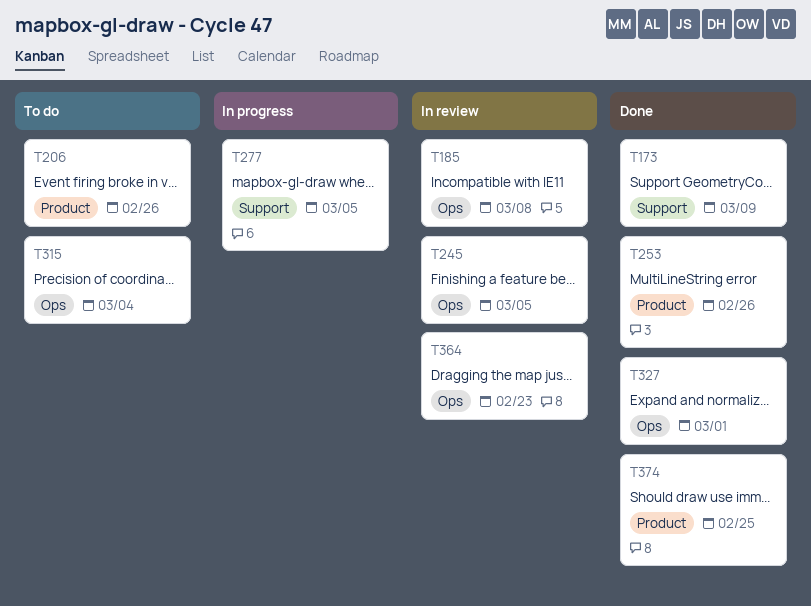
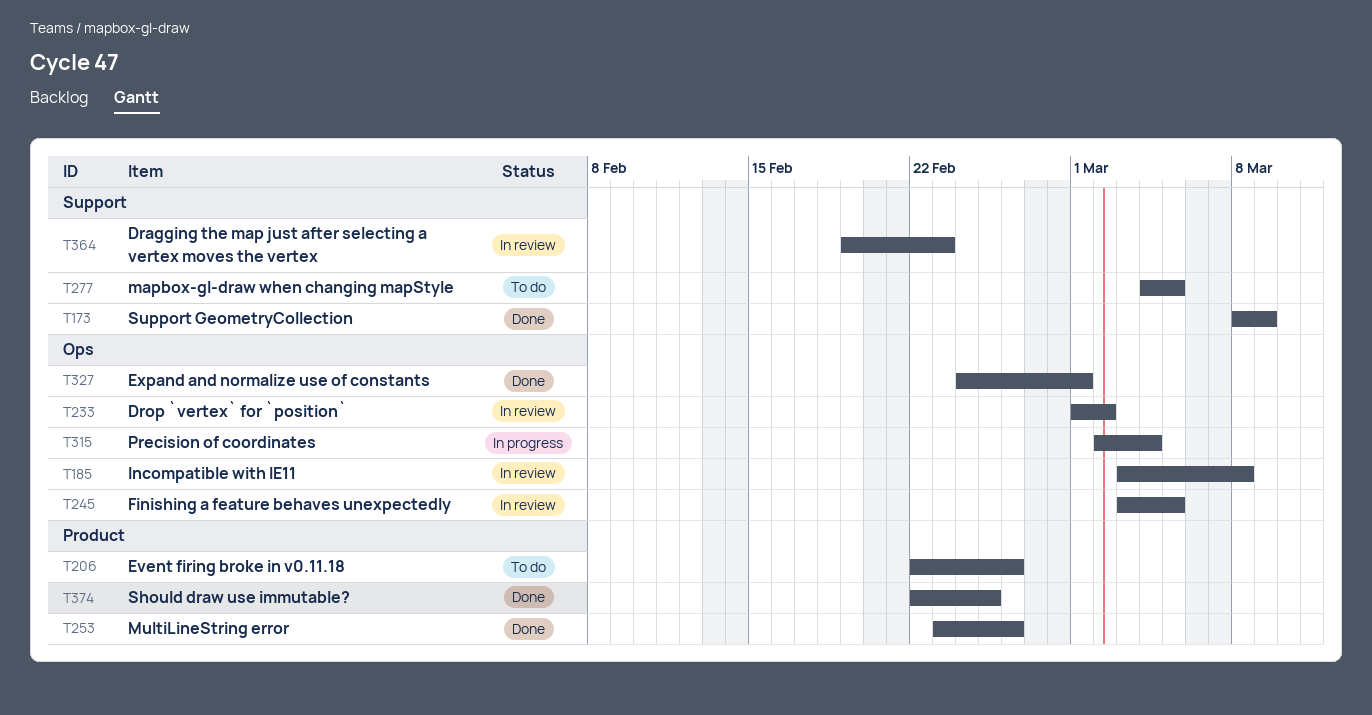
T233: none -> present
T277, status: In progress -> To do
T315, status: To do -> In progress
T364, label: Ops -> Support

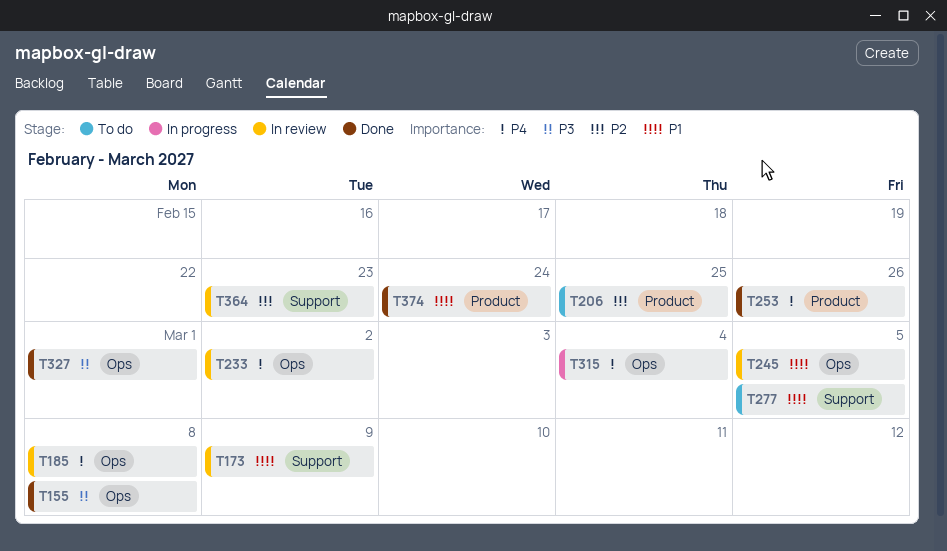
T155: none -> present
T173, status: Done -> In review
T206, due: Feb 26 -> Feb 25
T374, due: Feb 25 -> Feb 24

